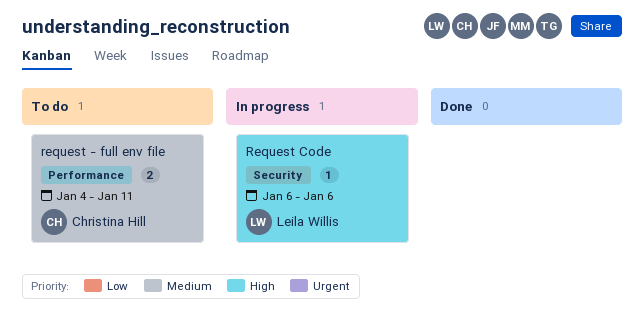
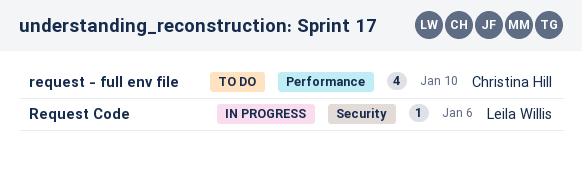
request - full env file, estimate: 2 -> 4
request - full env file, due: Jan 11 -> Jan 10

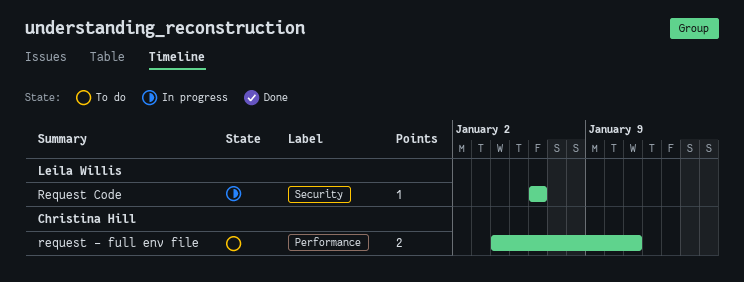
request - full env file, estimate: 4 -> 2
request - full env file, due: Jan 10 -> Jan 11

